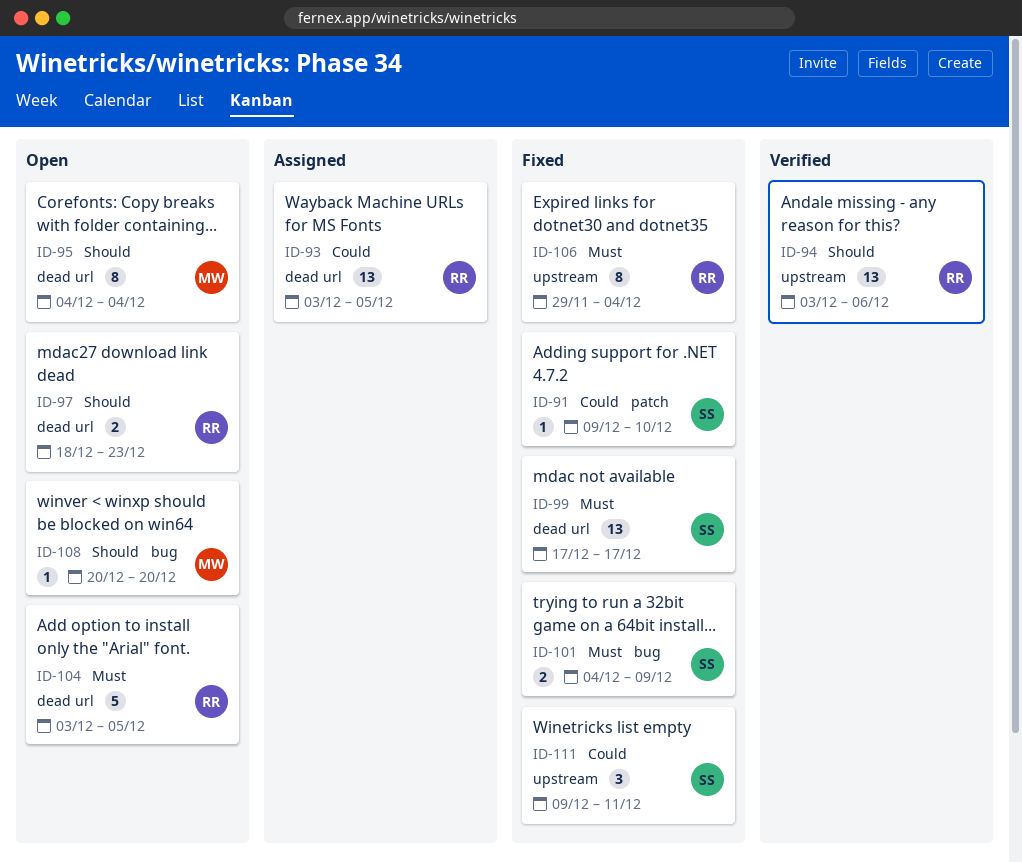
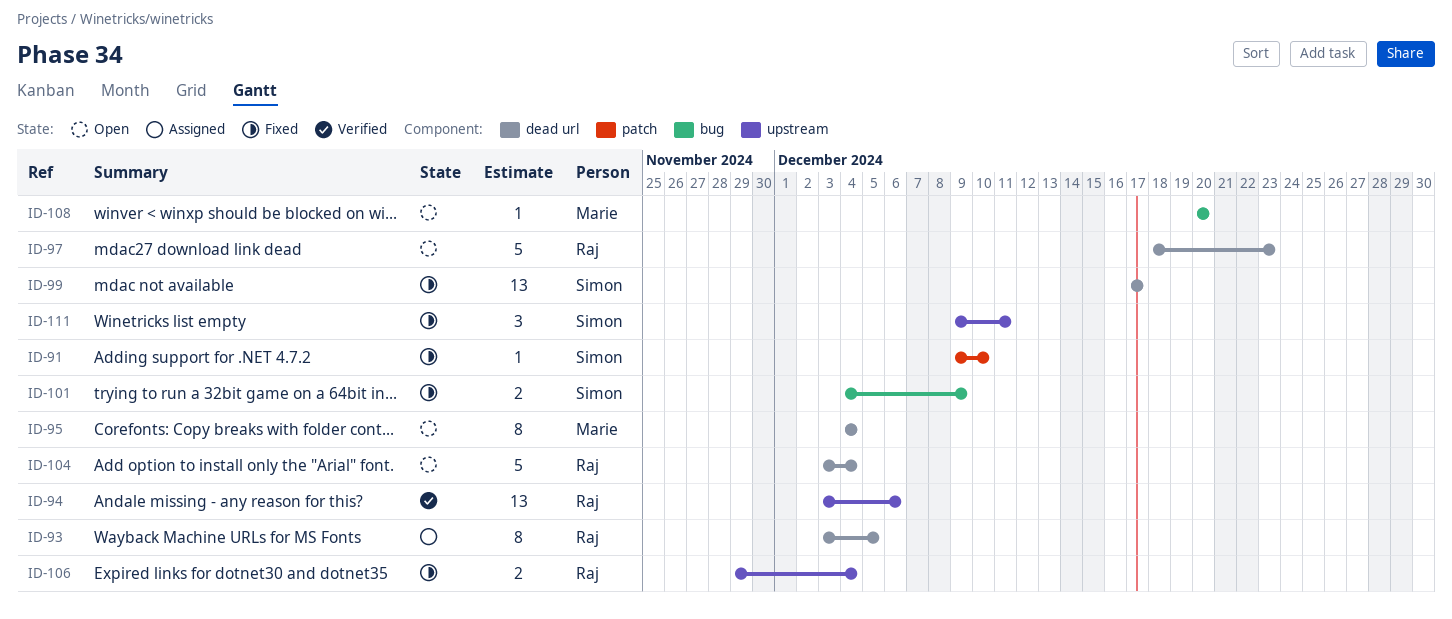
ID-93, estimate: 13 -> 8
ID-97, estimate: 2 -> 5
ID-104, due: Dec 5 -> Dec 4
ID-106, estimate: 8 -> 2

